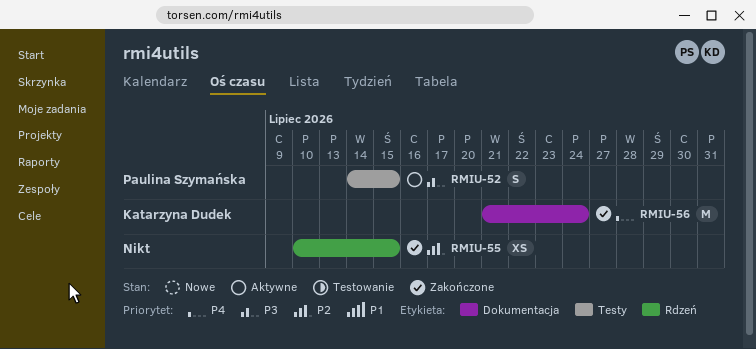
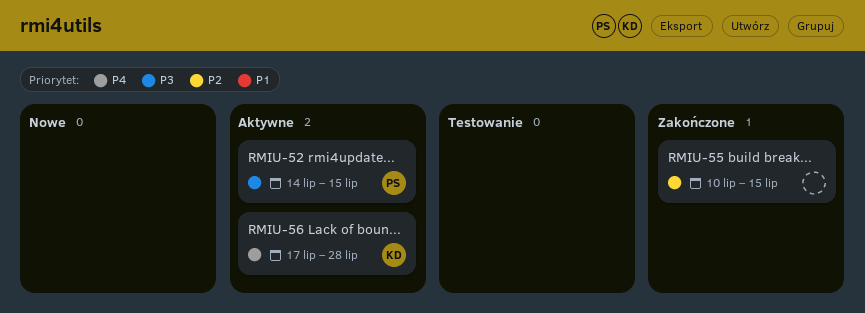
RMIU-56, status: Zakończone -> Aktywne
RMIU-56, start: Jul 21 -> Jul 17
RMIU-56, due: Jul 24 -> Jul 28

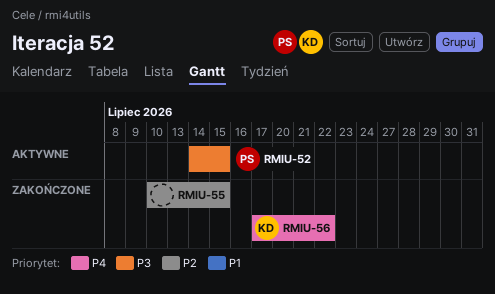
RMIU-56, status: Aktywne -> Zakończone
RMIU-56, due: Jul 28 -> Jul 22

